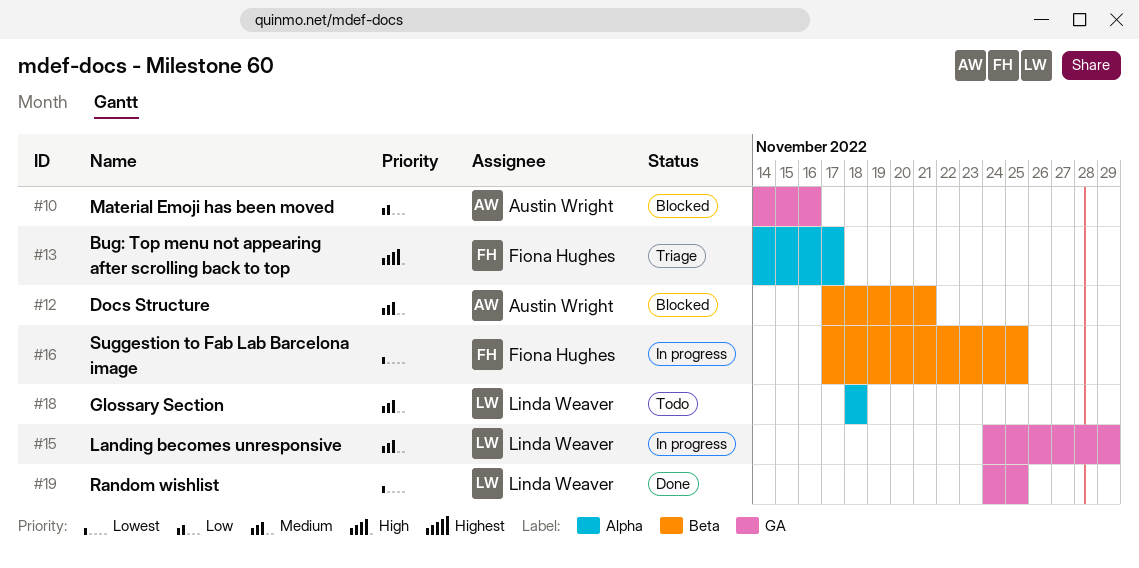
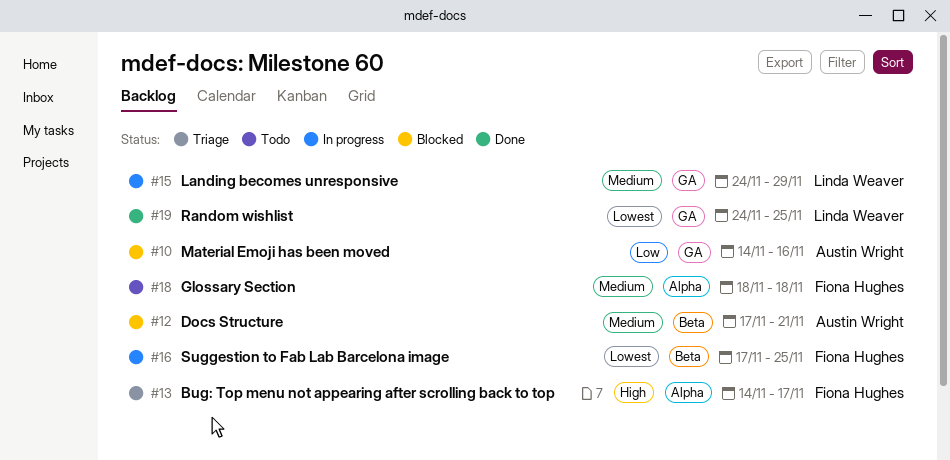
#18, owner: Linda Weaver -> Fiona Hughes

